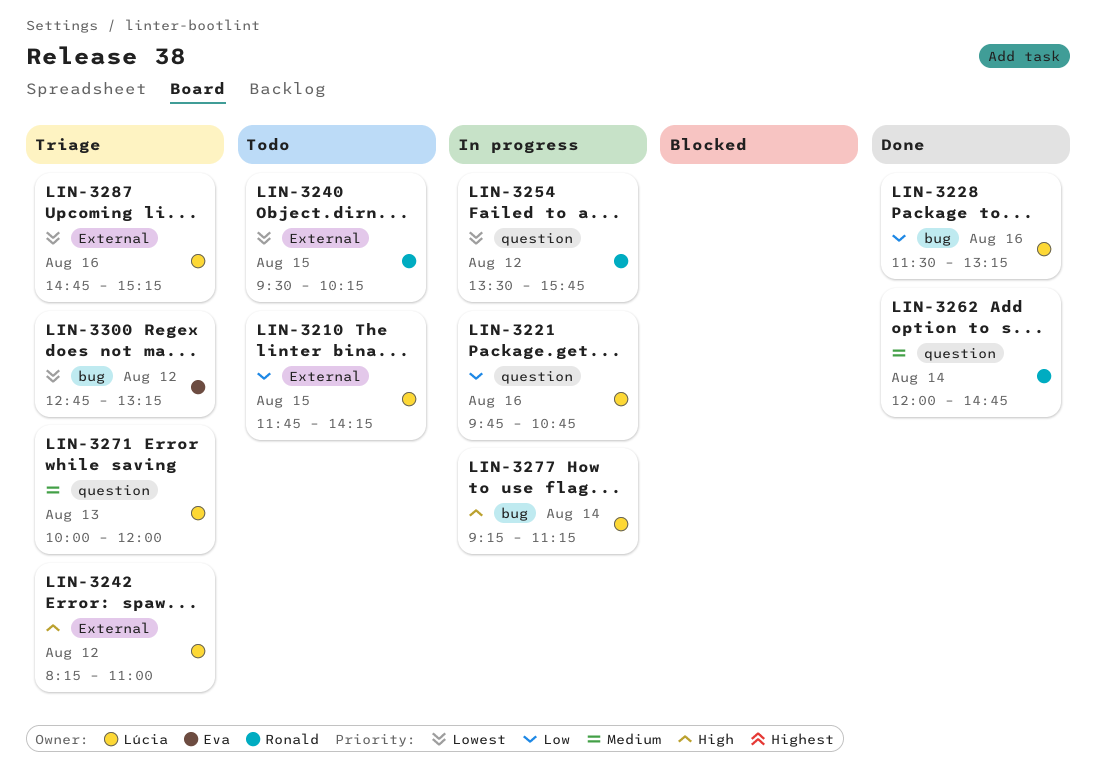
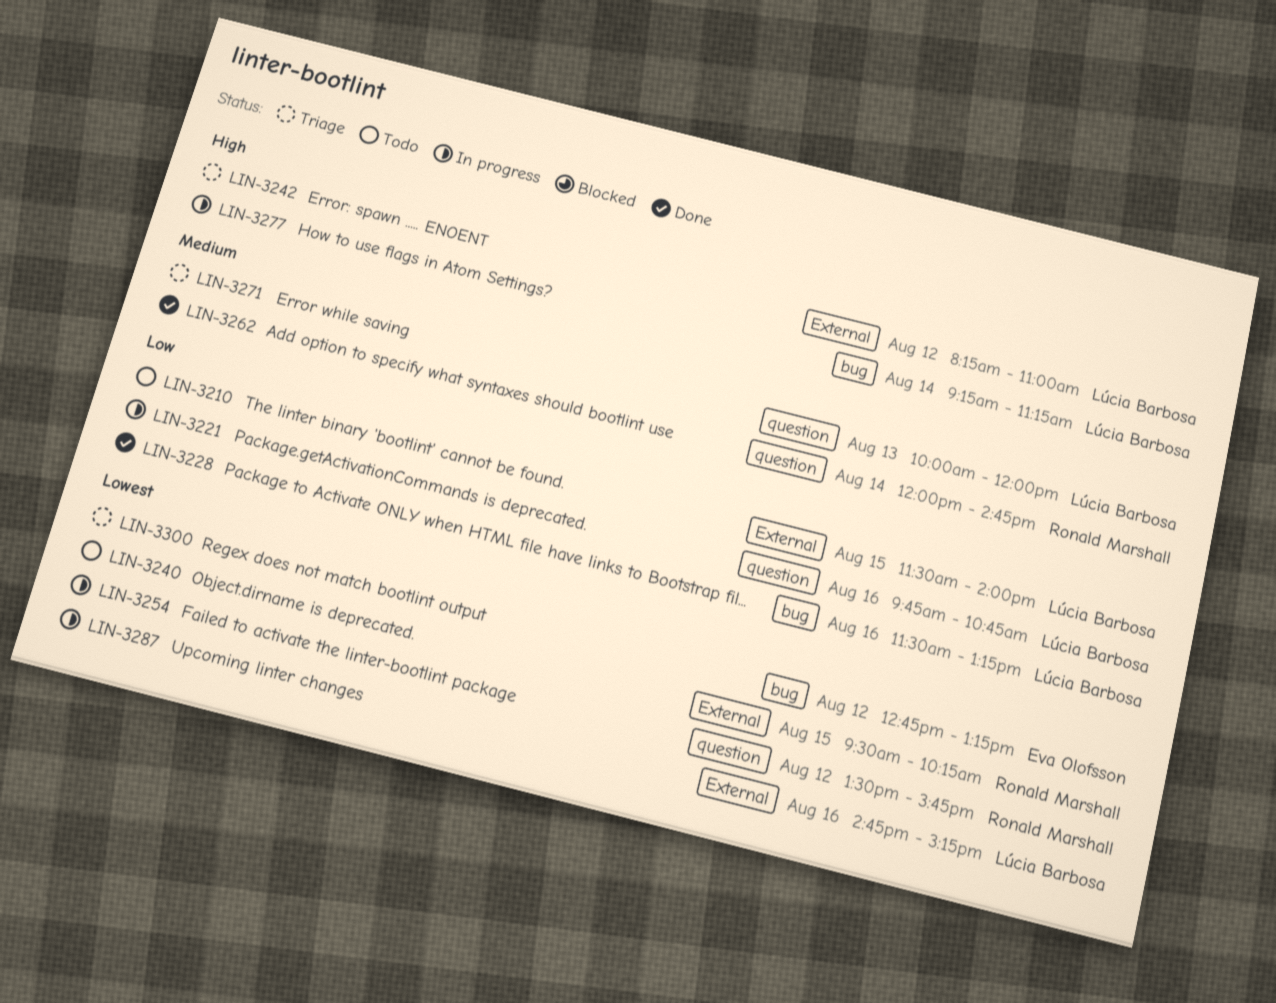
LIN-3210, begins: 11:45 -> 11:30
LIN-3210, ends: 14:15 -> 14:00
LIN-3287, status: Triage -> In progress

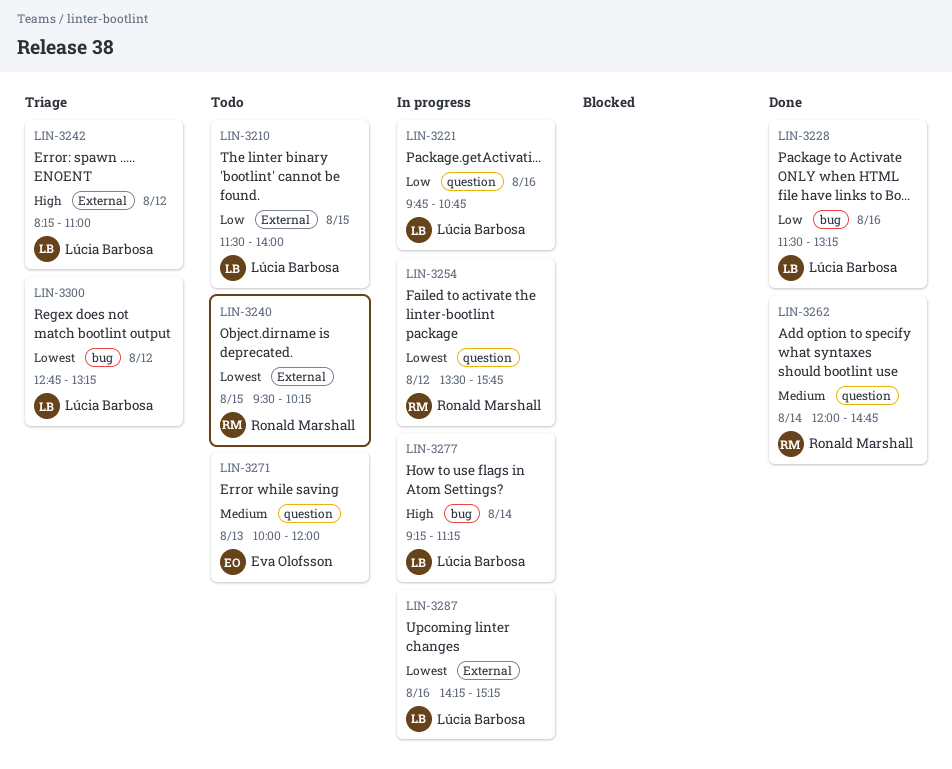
LIN-3271, status: Triage -> Todo
LIN-3271, owner: Lúcia Barbosa -> Eva Olofsson
LIN-3287, begins: 14:45 -> 14:15
LIN-3300, owner: Eva Olofsson -> Lúcia Barbosa

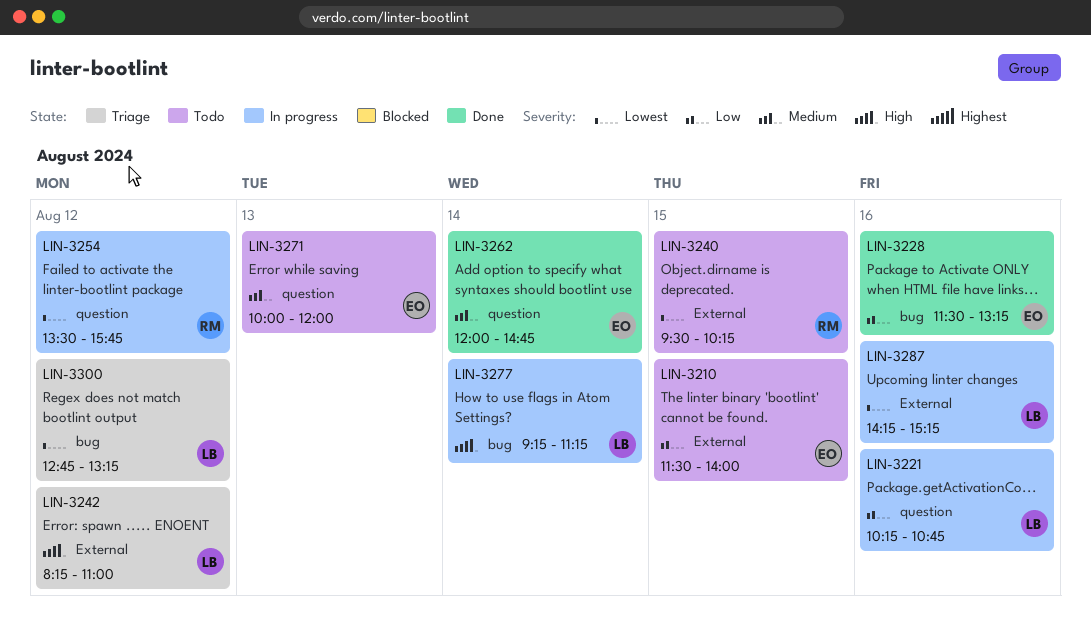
LIN-3210, owner: Lúcia Barbosa -> Eva Olofsson
LIN-3221, begins: 09:45 -> 10:15
LIN-3228, owner: Lúcia Barbosa -> Eva Olofsson
LIN-3262, owner: Ronald Marshall -> Eva Olofsson

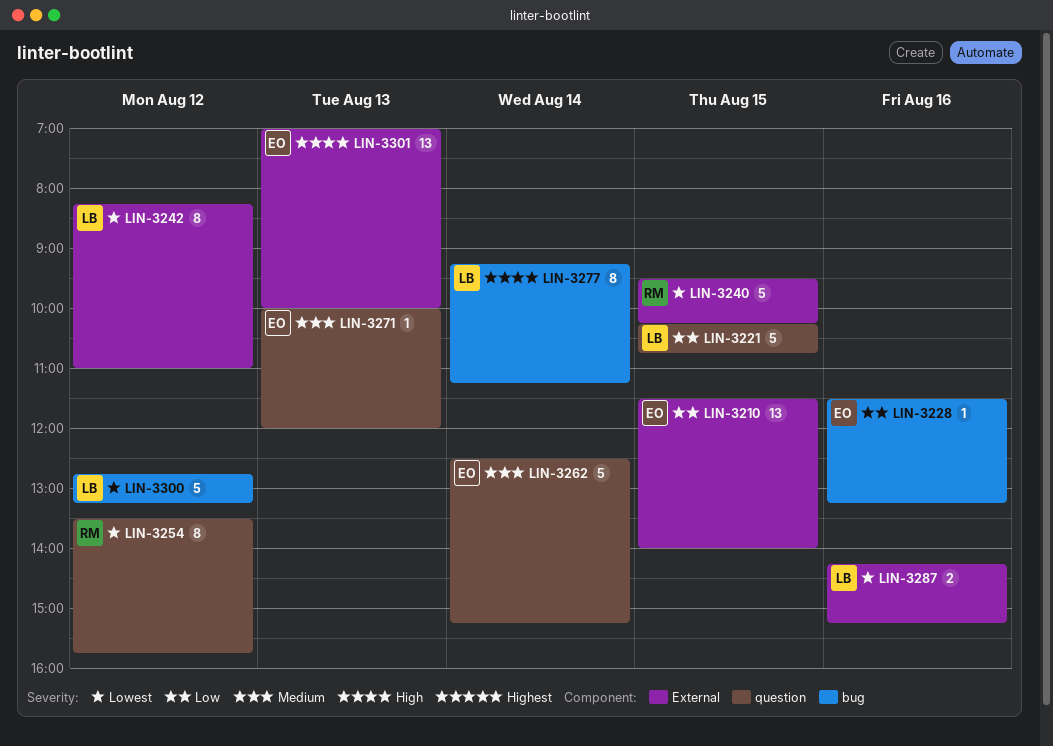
LIN-3221, day: Aug 16 -> Aug 15
LIN-3242, priority: High -> Lowest
LIN-3262, begins: 12:00 -> 12:30
LIN-3262, ends: 14:45 -> 15:15
LIN-3301: none -> present

